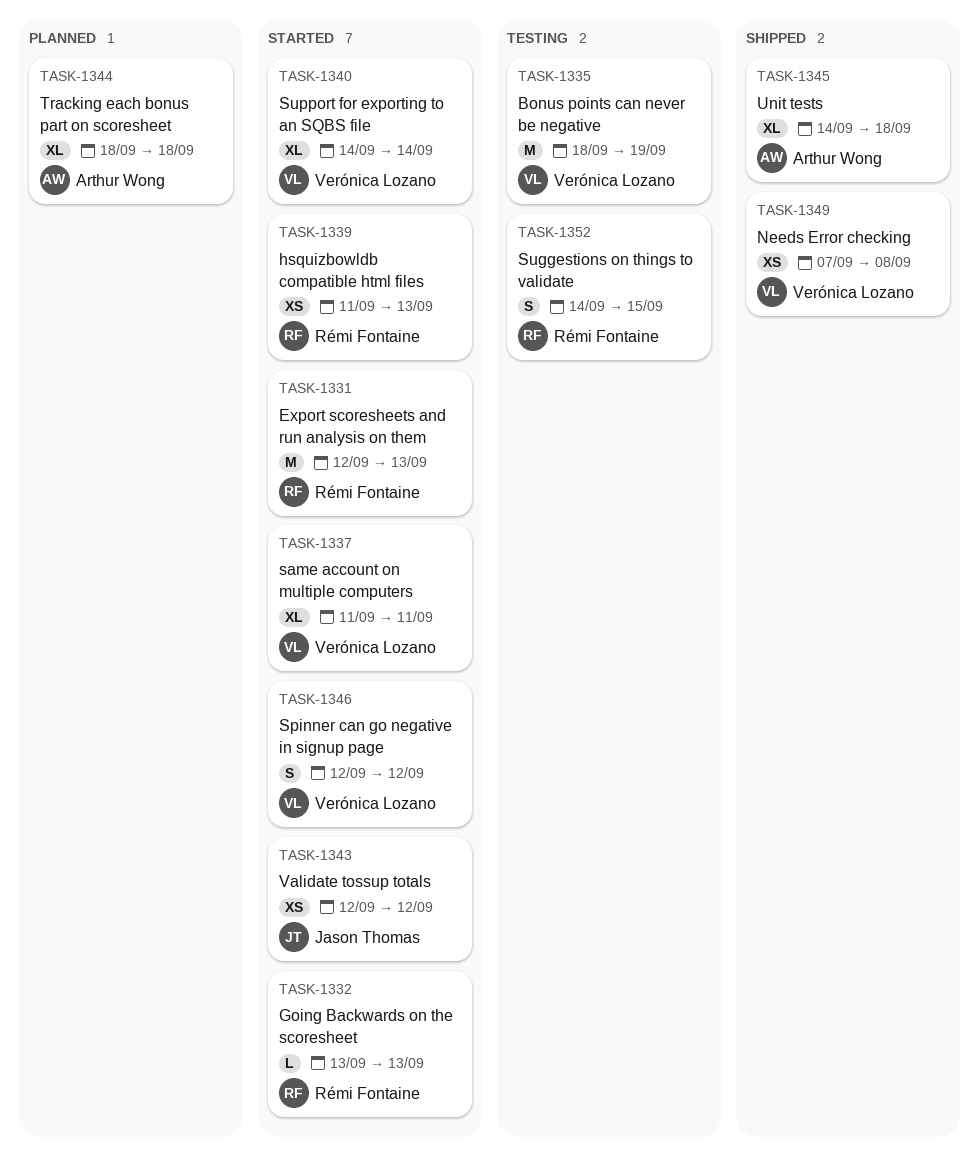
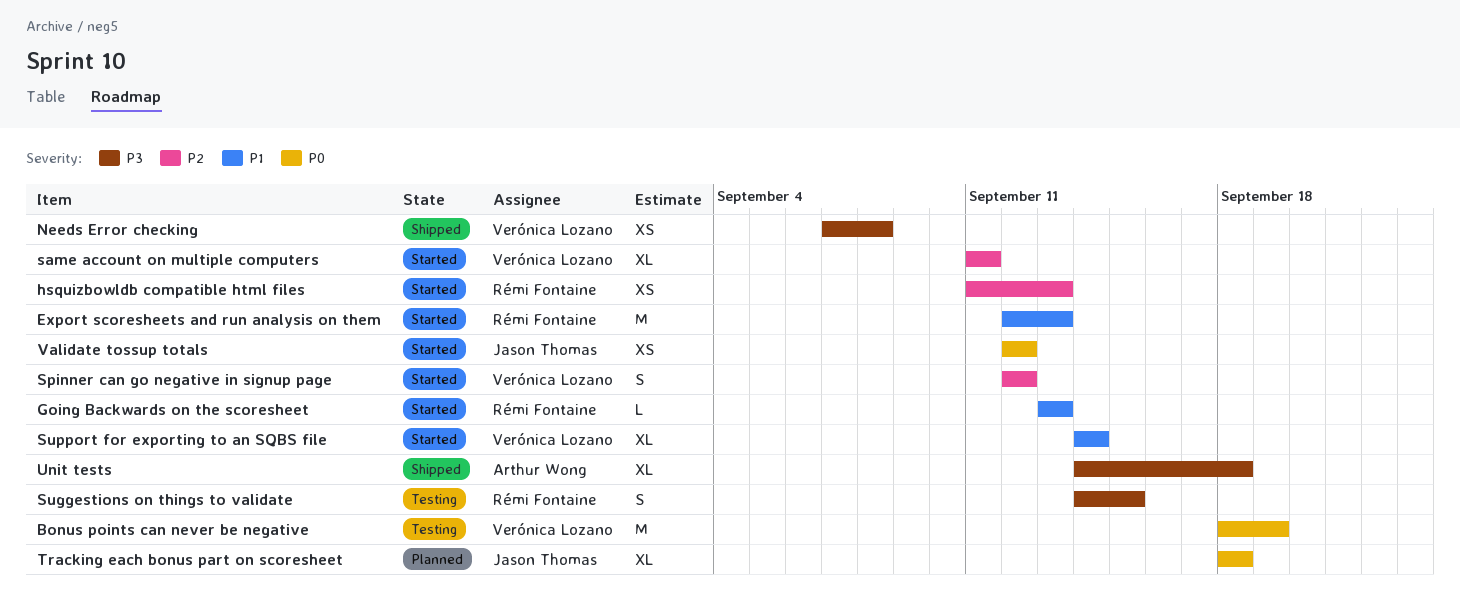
Tracking each bonus part on scoresheet, owner: Arthur Wong -> Jason Thomas

